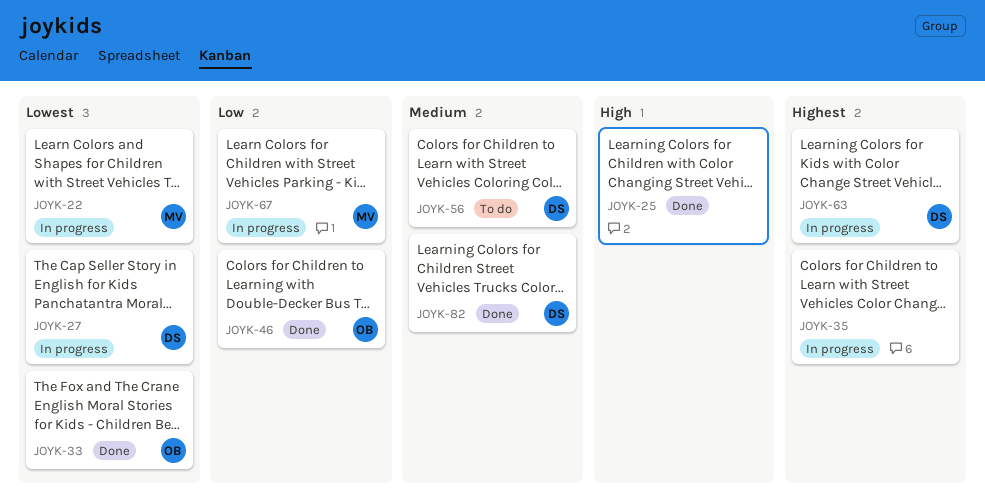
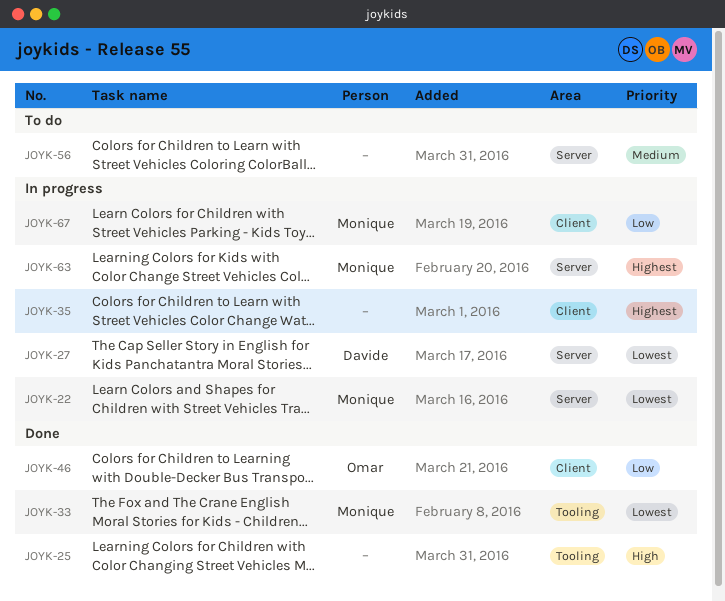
JOYK-33, owner: Omar -> Monique
JOYK-56, owner: Davide -> none
JOYK-63, owner: Davide -> Monique
JOYK-82: present -> none

